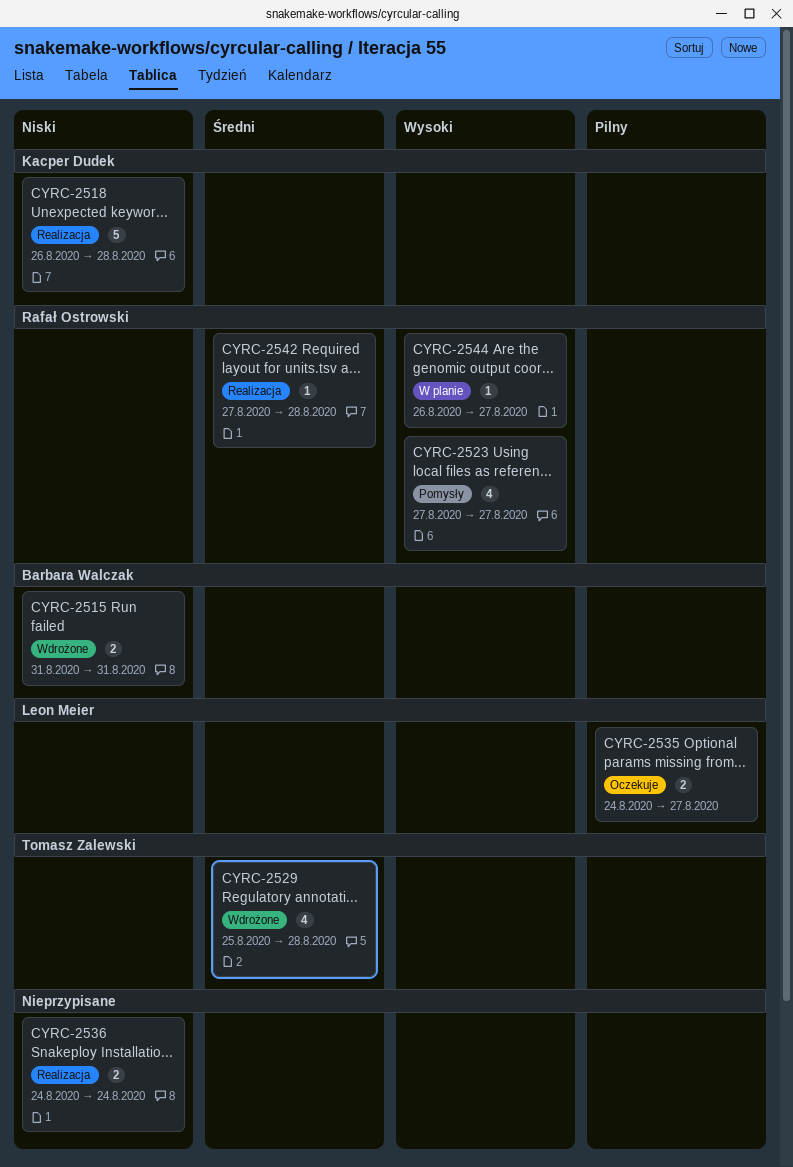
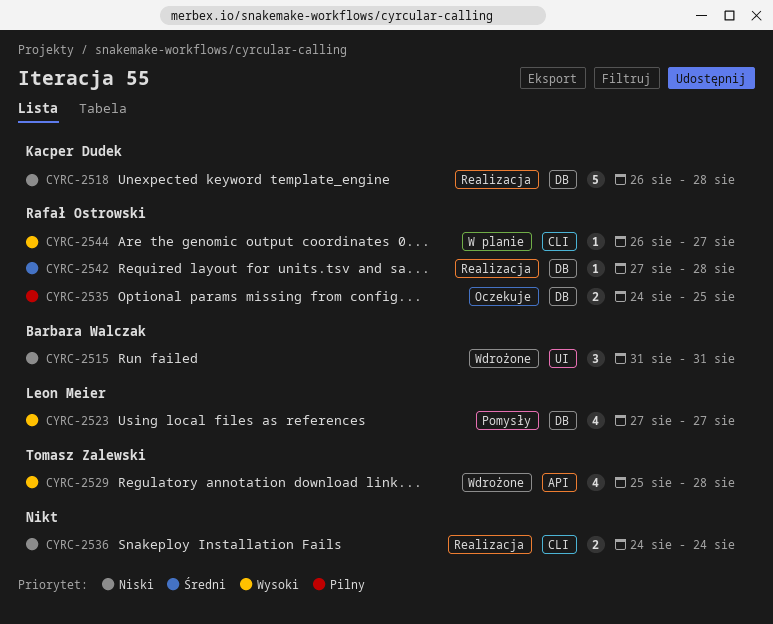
CYRC-2515, estimate: 2 -> 3
CYRC-2523, owner: Rafał Ostrowski -> Leon Meier
CYRC-2529, priority: Średni -> Wysoki
CYRC-2535, owner: Leon Meier -> Rafał Ostrowski
CYRC-2535, due: Aug 27 -> Aug 25

